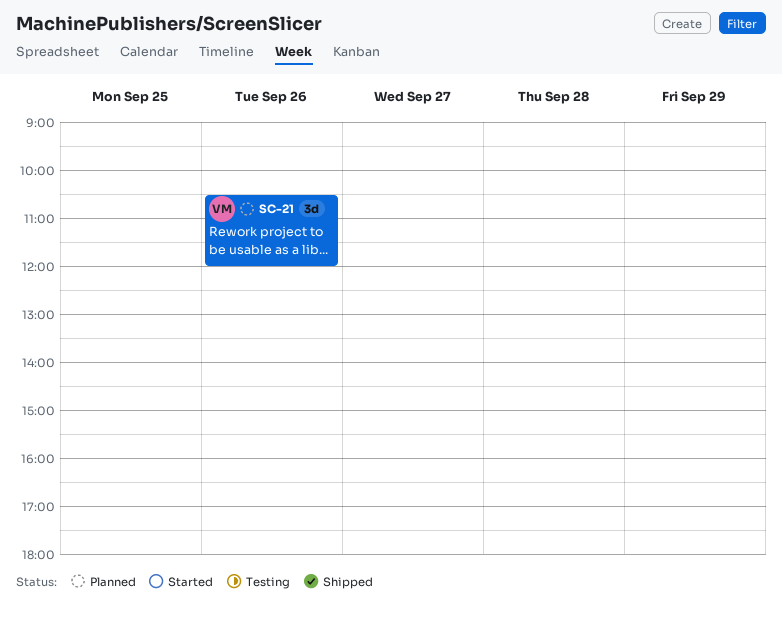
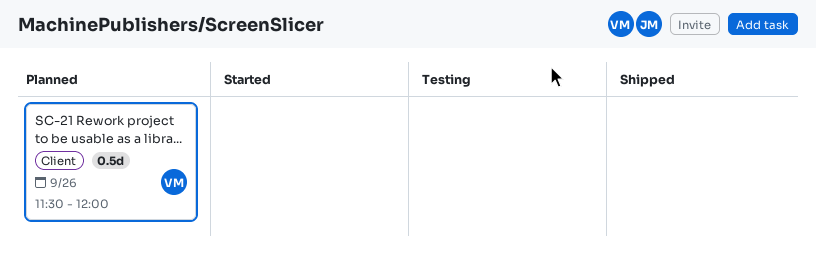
SC-21, estimate: 3d -> 0.5d
SC-21, begins: 10:30 -> 11:30

